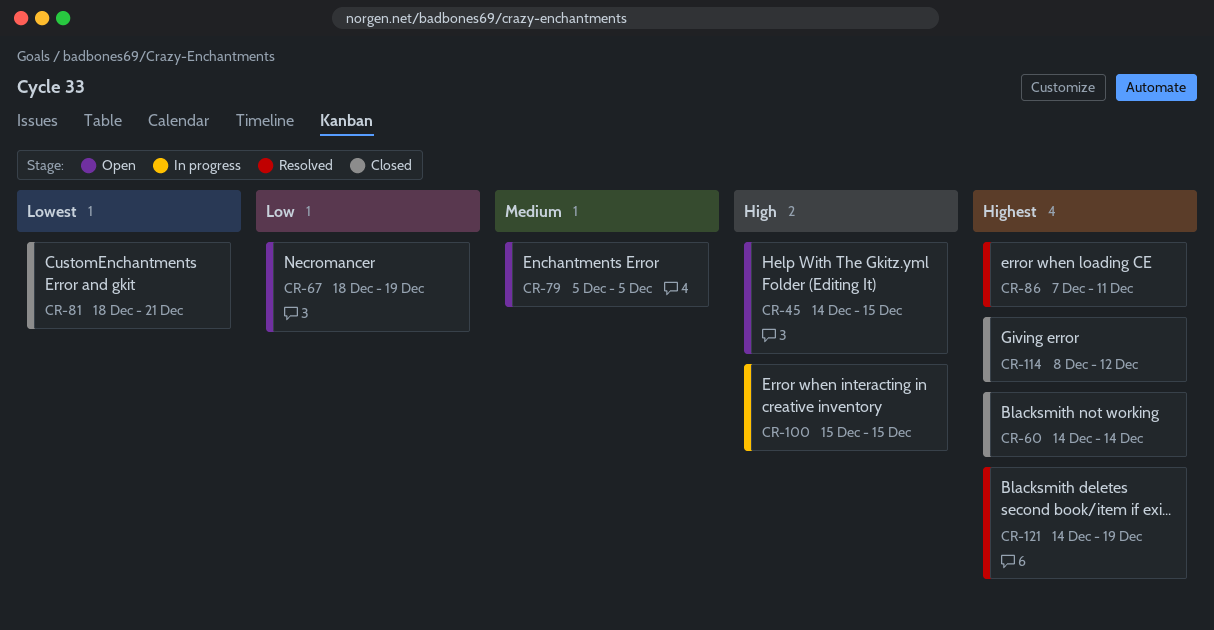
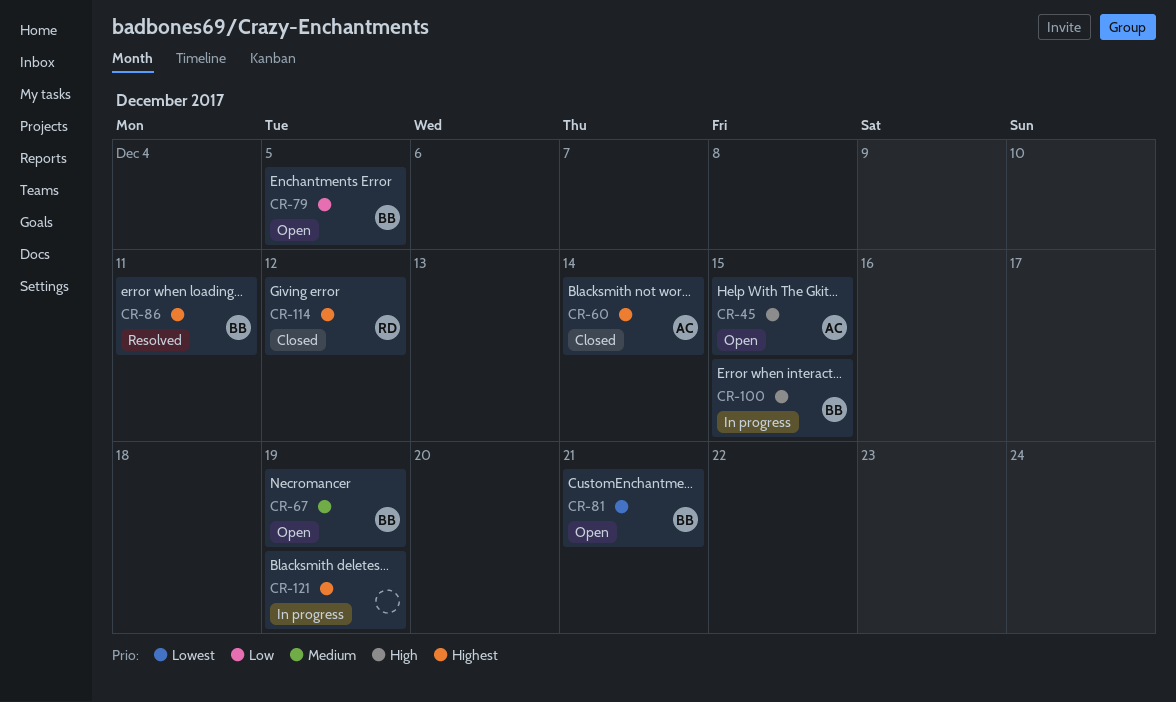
CR-67, priority: Low -> Medium
CR-79, priority: Medium -> Low
CR-81, status: Closed -> Open
CR-121, status: Resolved -> In progress

